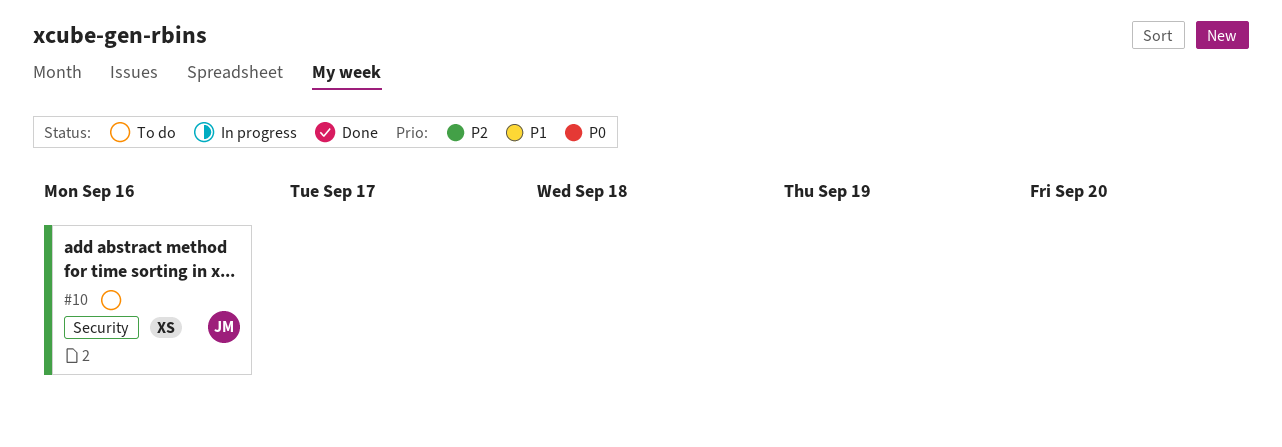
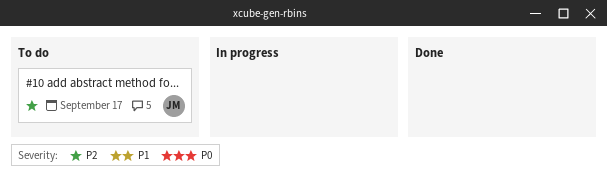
#10, due: Sep 16 -> Sep 17

